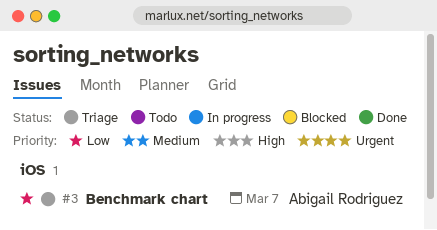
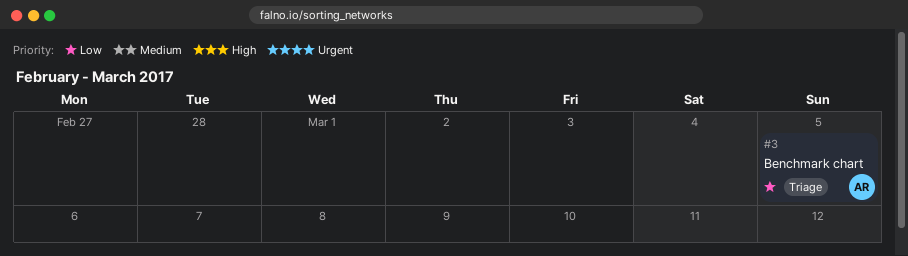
#3, due: Mar 7 -> Mar 5

